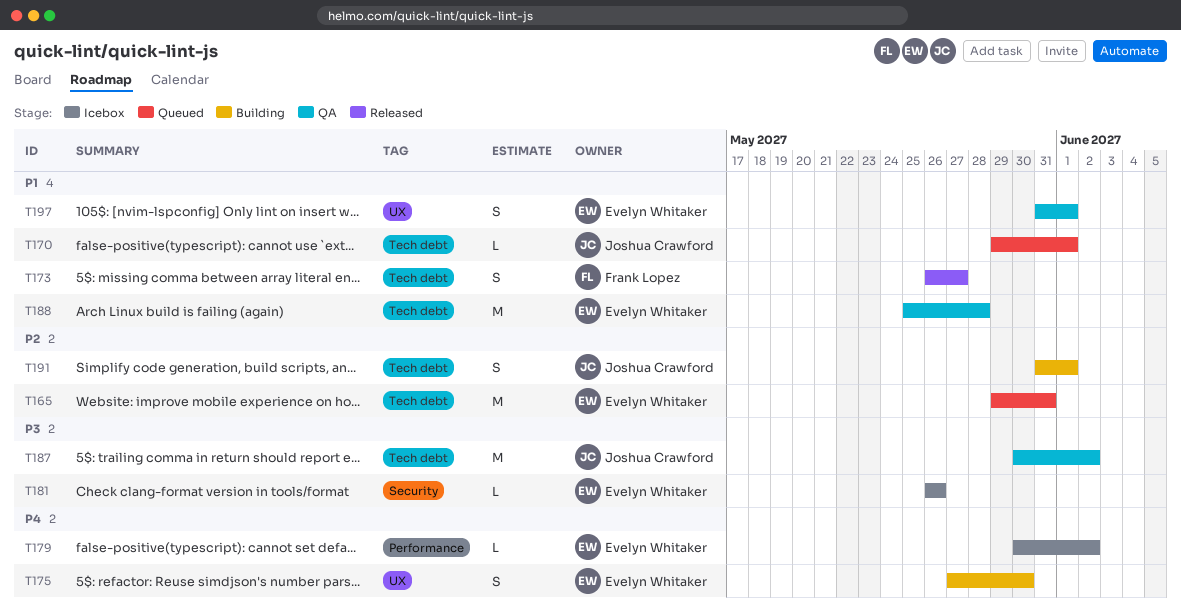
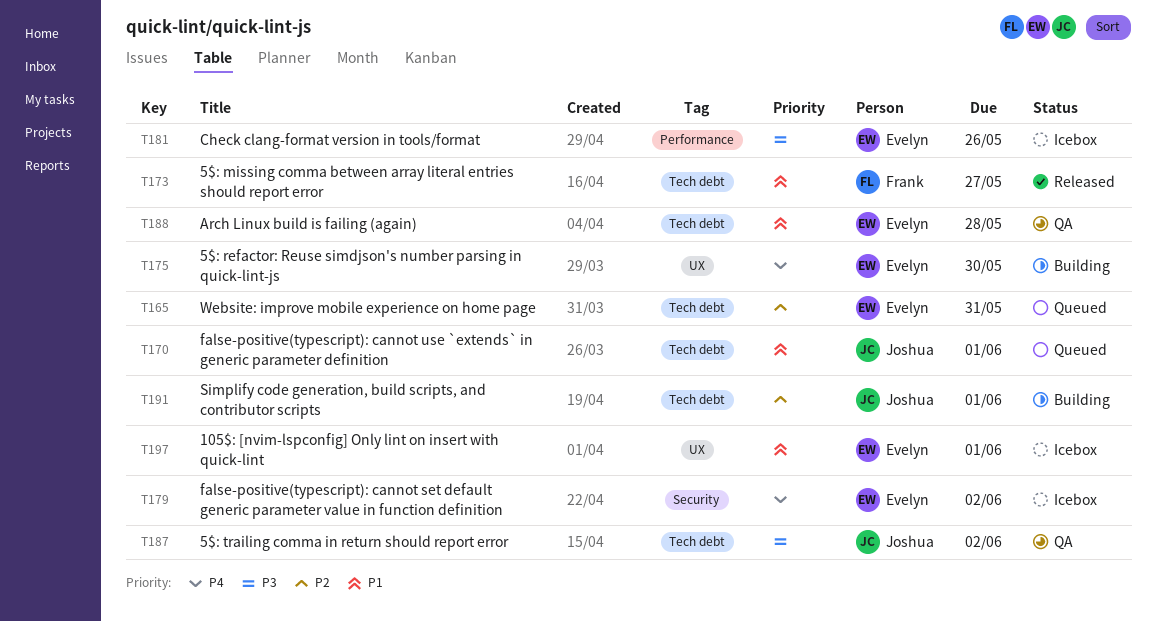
T179, label: Performance -> Security
T181, label: Security -> Performance
T197, status: QA -> Icebox

